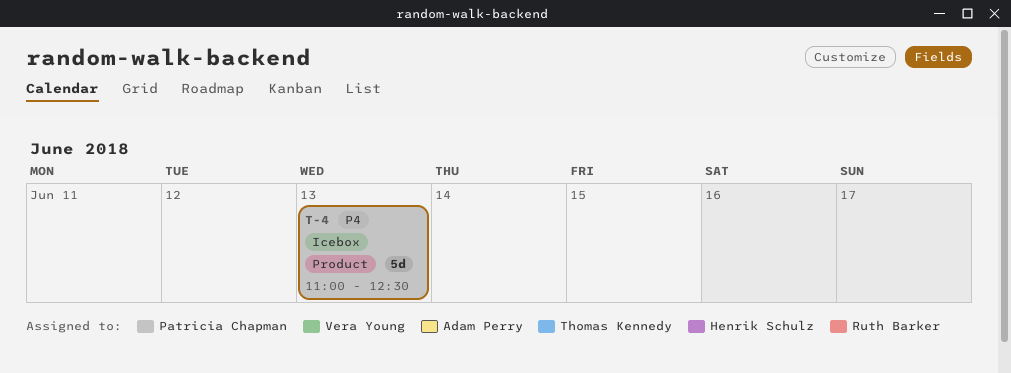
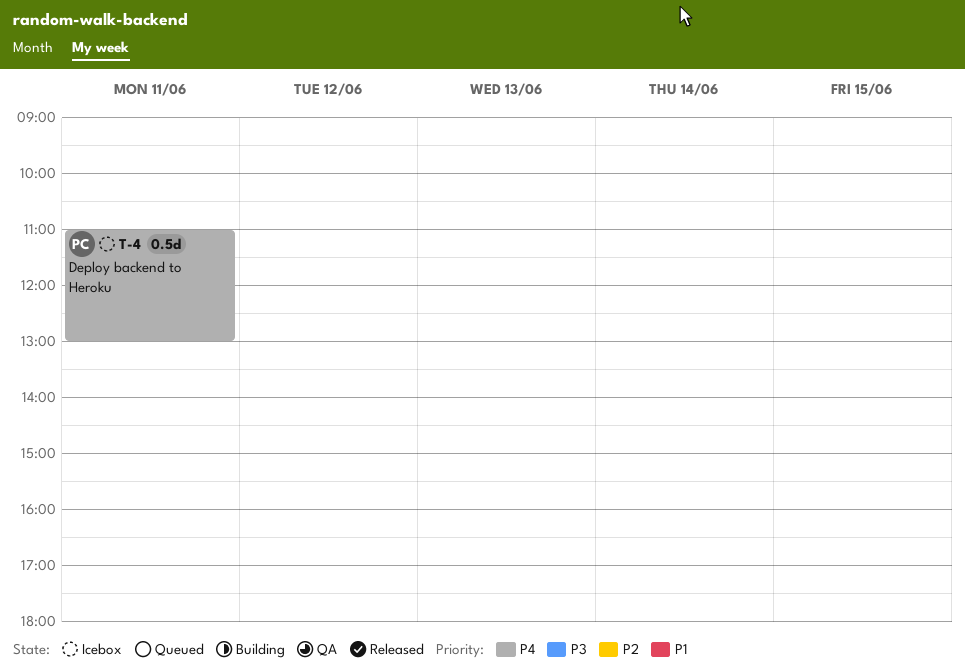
T-4, estimate: 5d -> 0.5d
T-4, day: Jun 13 -> Jun 11
T-4, ends: 12:30 -> 13:00

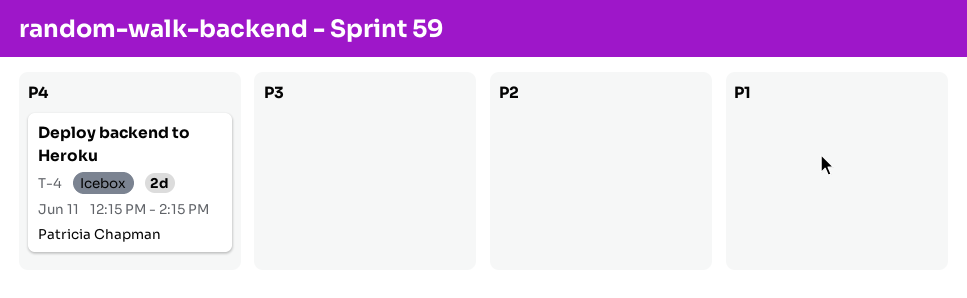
T-4, estimate: 0.5d -> 2d
T-4, begins: 11:00 -> 12:15
T-4, ends: 13:00 -> 14:15

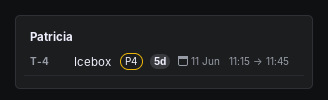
T-4, estimate: 2d -> 5d
T-4, begins: 12:15 -> 11:15
T-4, ends: 14:15 -> 11:45

